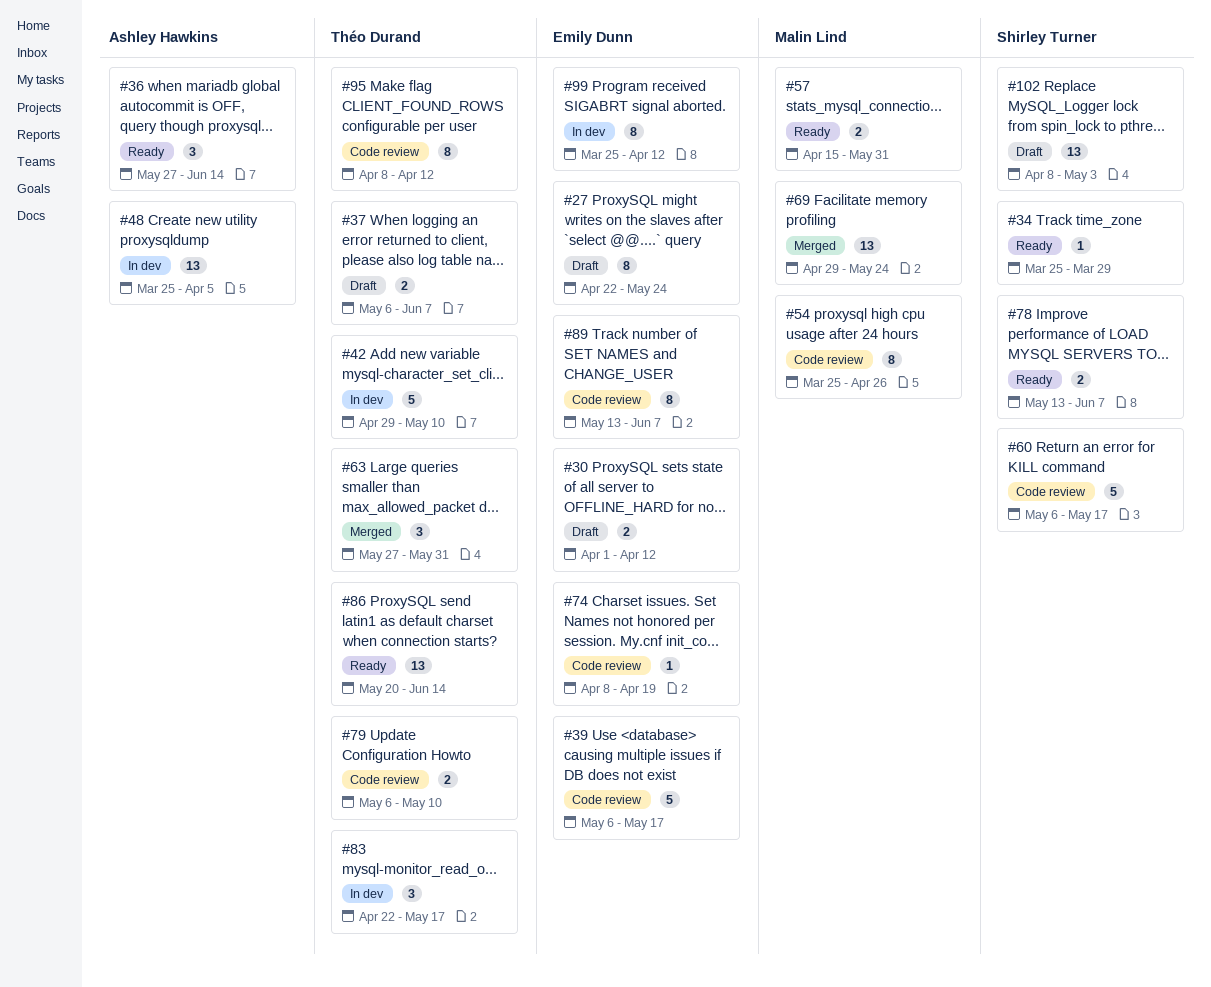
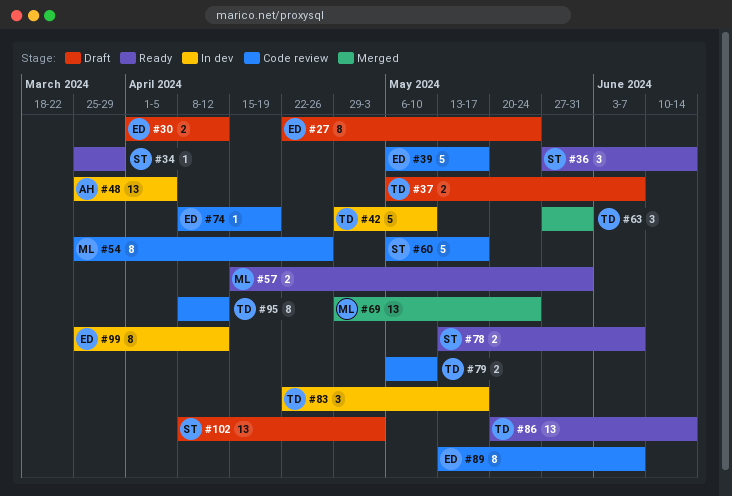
#36, owner: Ashley Hawkins -> Shirley Turner

